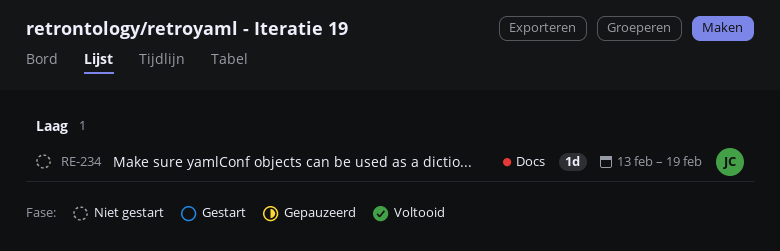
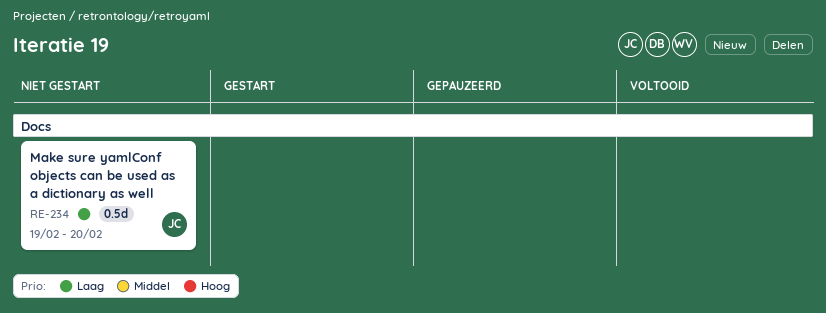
RE-234, estimate: 1d -> 0.5d
RE-234, start: Feb 13 -> Feb 19
RE-234, due: Feb 19 -> Feb 20

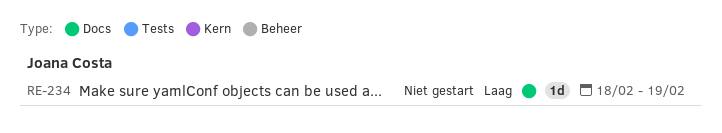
RE-234, estimate: 0.5d -> 1d
RE-234, start: Feb 19 -> Feb 18
RE-234, due: Feb 20 -> Feb 19

